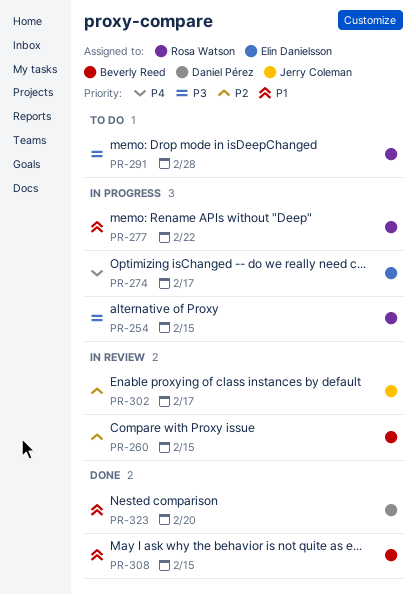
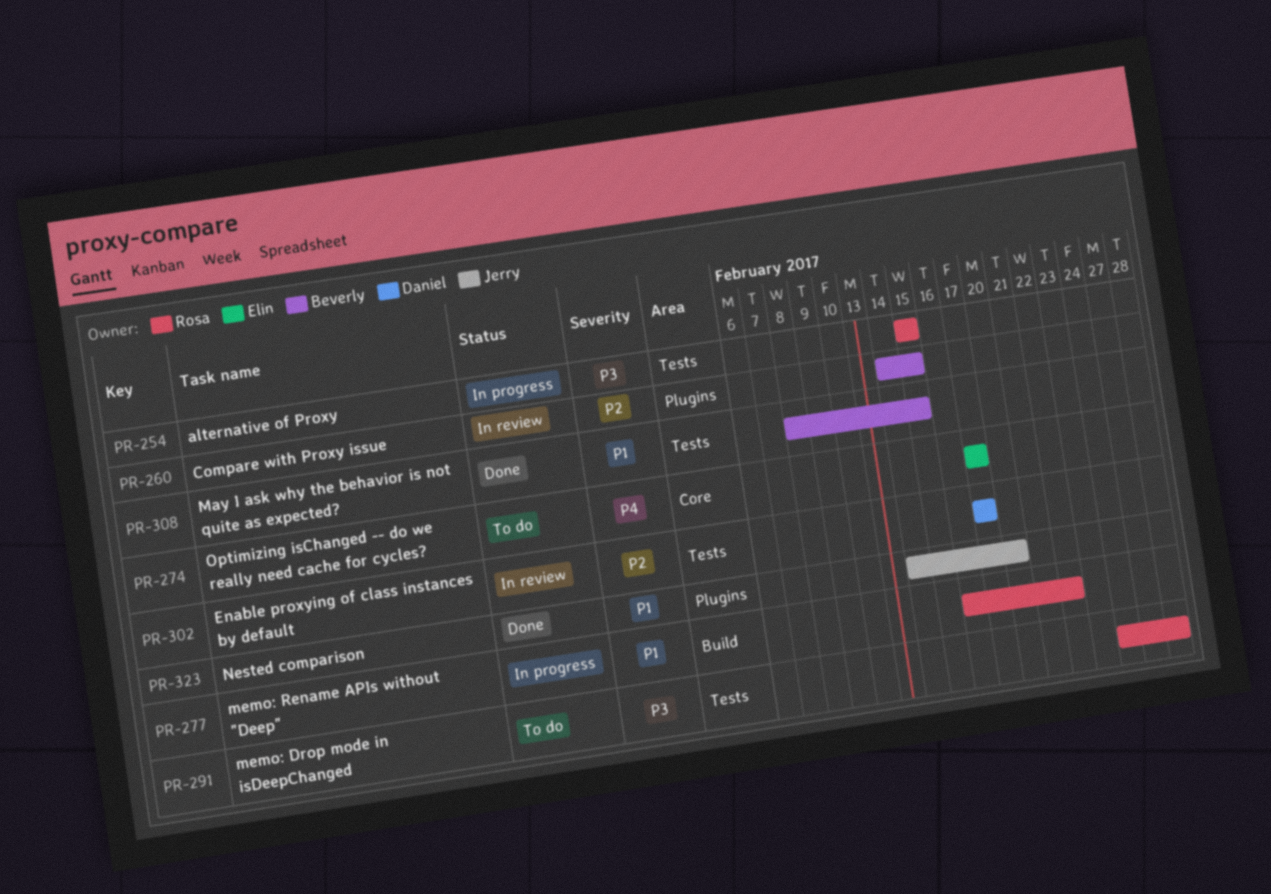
PR-274, status: In progress -> To do
PR-302, owner: Jerry Coleman -> Daniel Pérez
PR-323, owner: Daniel Pérez -> Jerry Coleman

